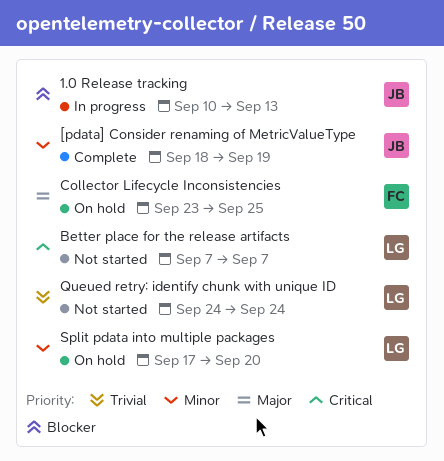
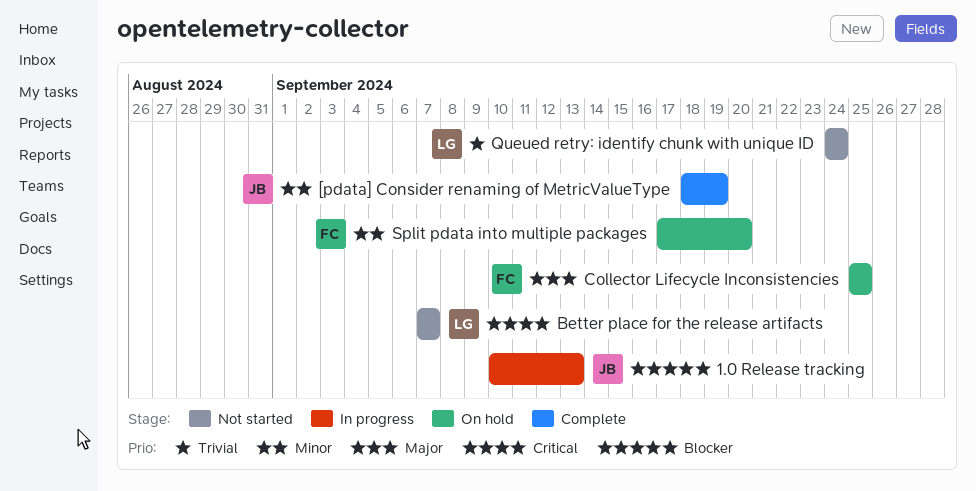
Collector Lifecycle Inconsistencies, start: Sep 23 -> Sep 25
Split pdata into multiple packages, owner: LG -> FC

